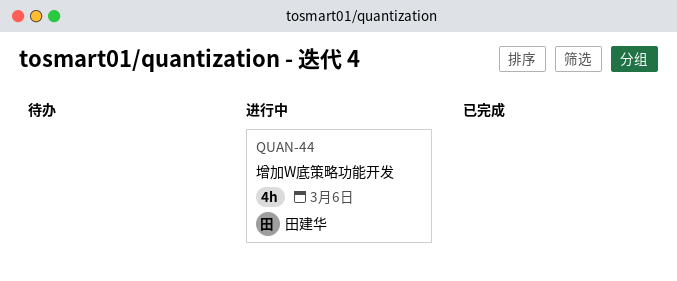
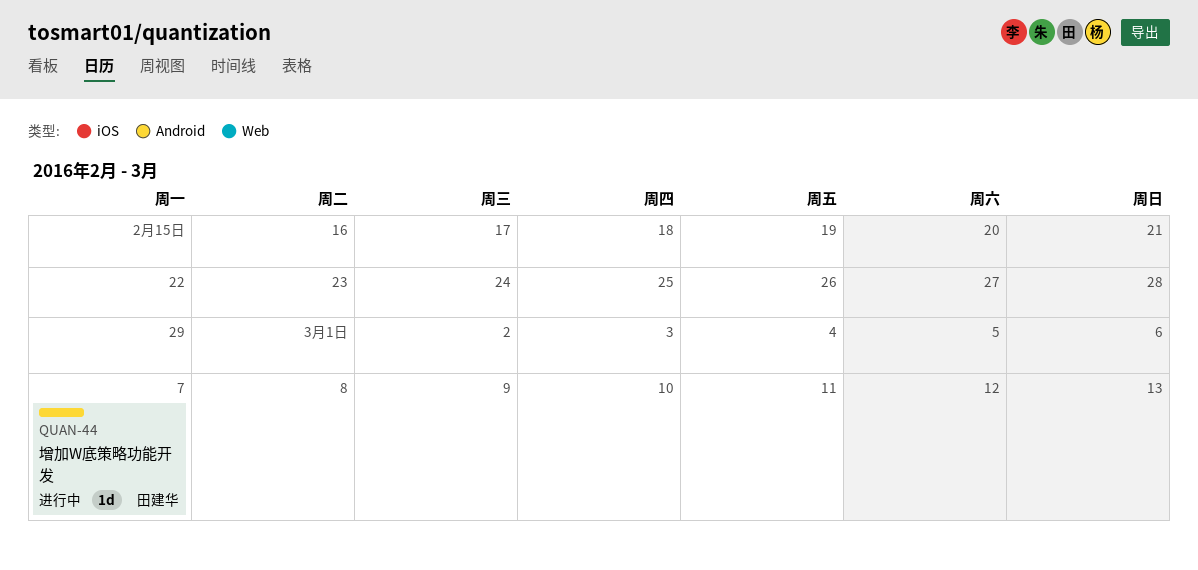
QUAN-44, estimate: 4h -> 1d
QUAN-44, due: Mar 6 -> Mar 7

